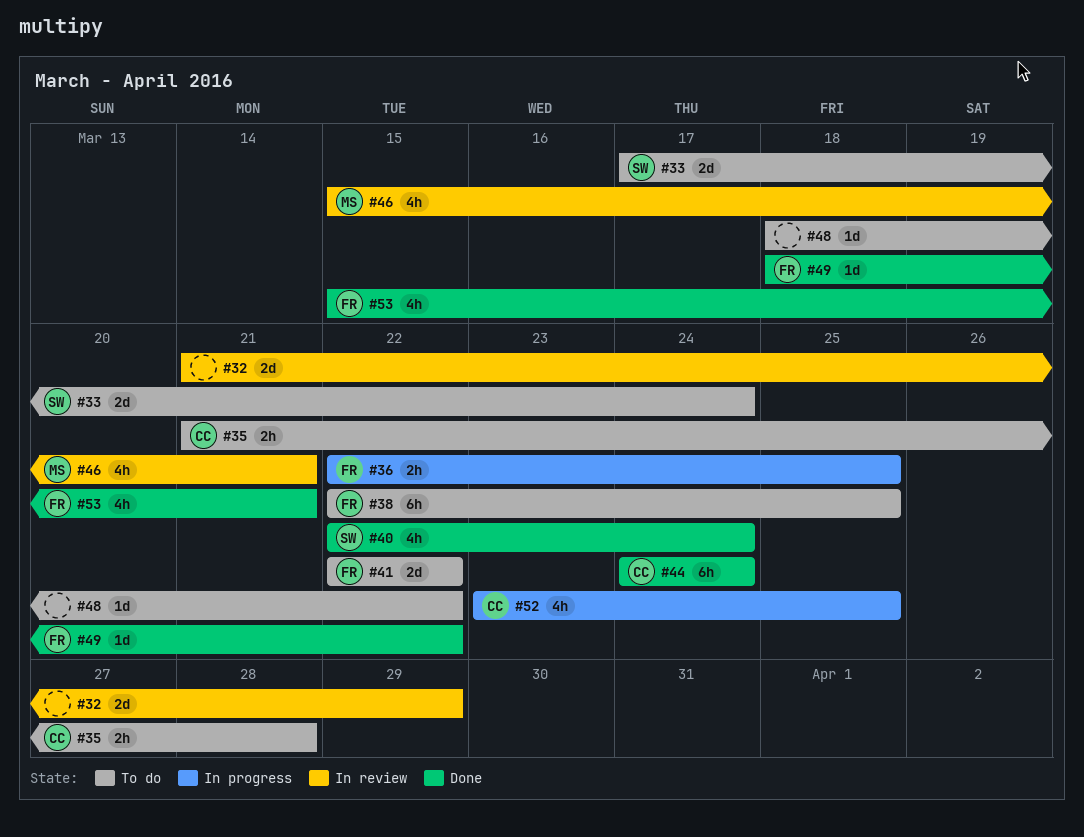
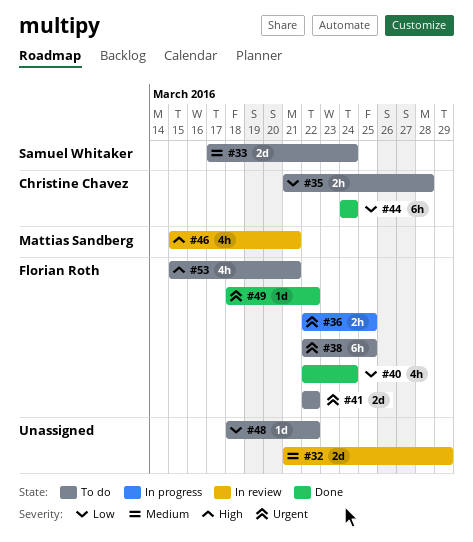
#40, owner: Samuel Whitaker -> Florian Roth
#52: present -> none
#53, status: Done -> To do

